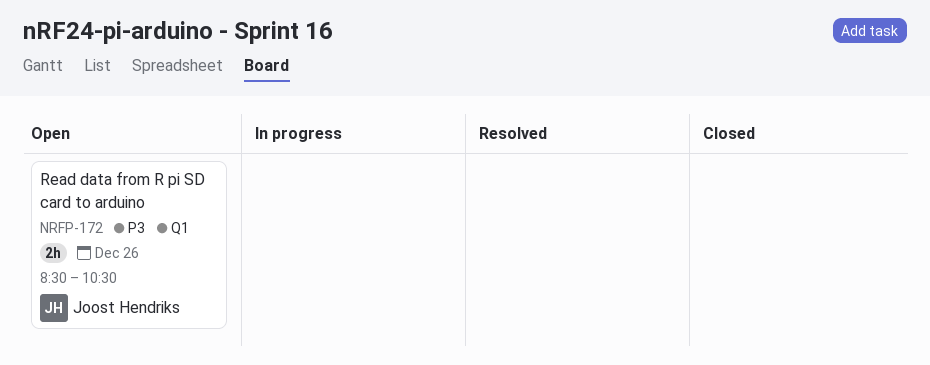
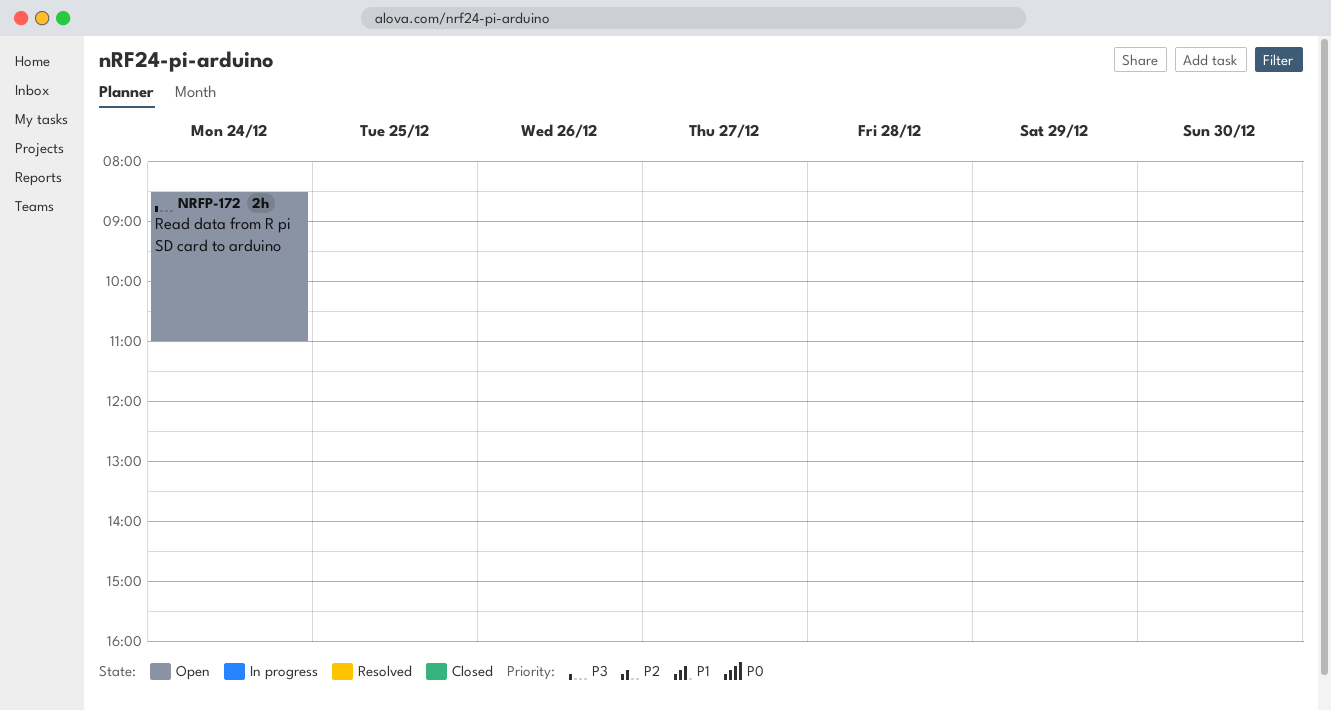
NRFP-172, day: Dec 26 -> Dec 24
NRFP-172, ends: 10:30 -> 11:00

